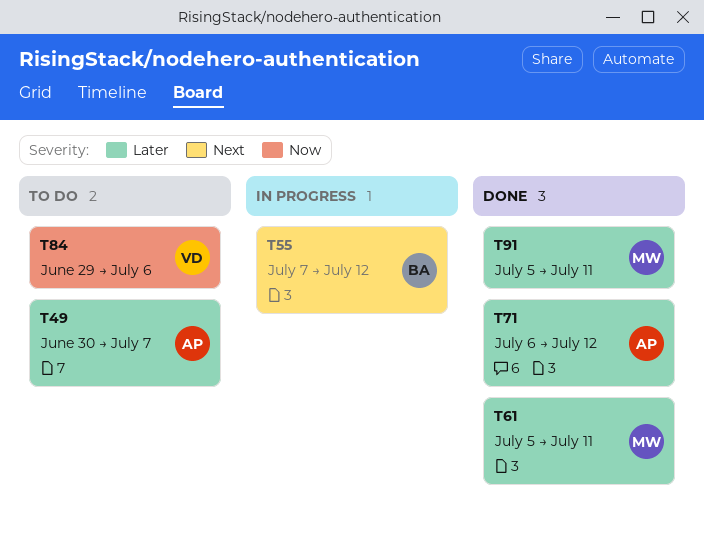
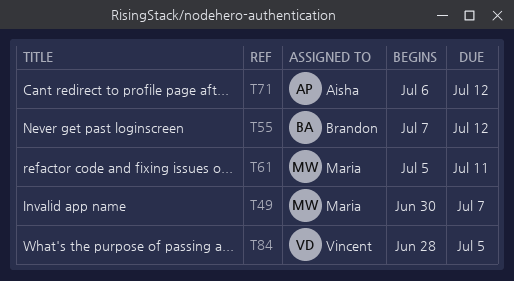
T49, owner: Aisha -> Maria
T84, start: Jun 29 -> Jun 28
T84, due: Jul 6 -> Jul 5
T91: present -> none

